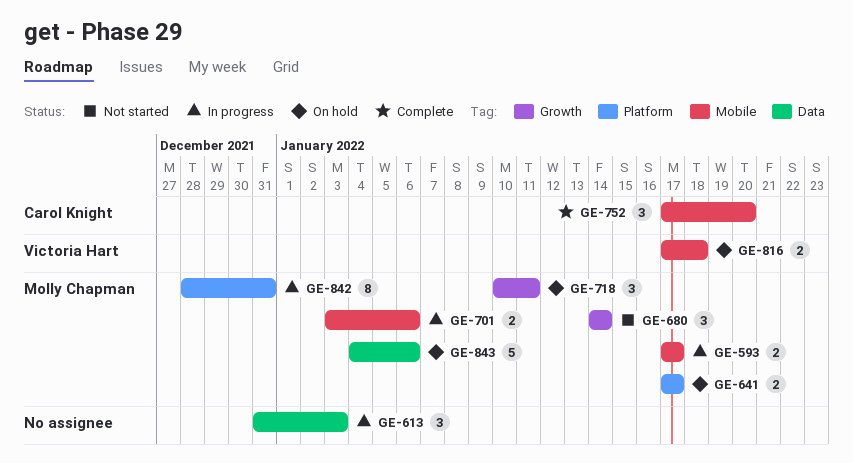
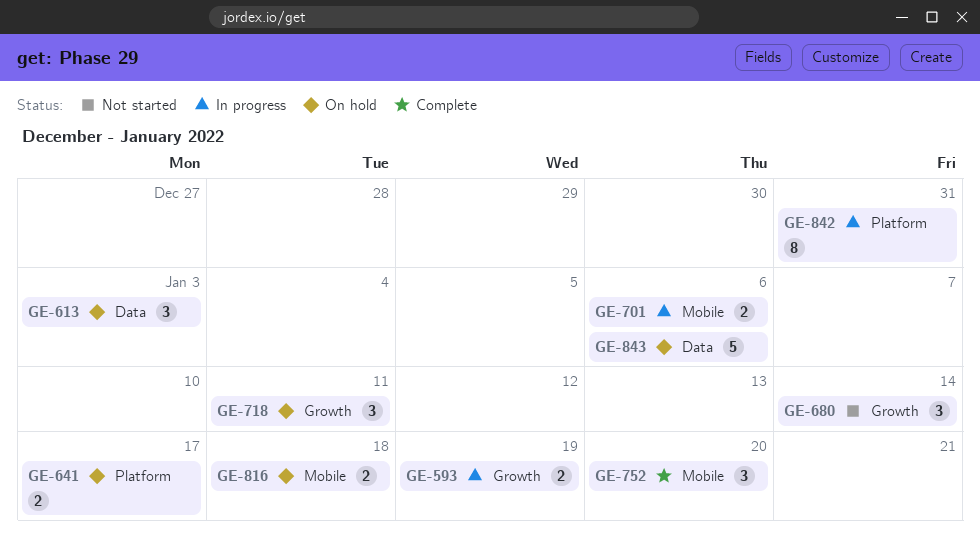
GE-593, label: Mobile -> Growth
GE-593, due: Jan 17 -> Jan 19
GE-613, status: In progress -> On hold

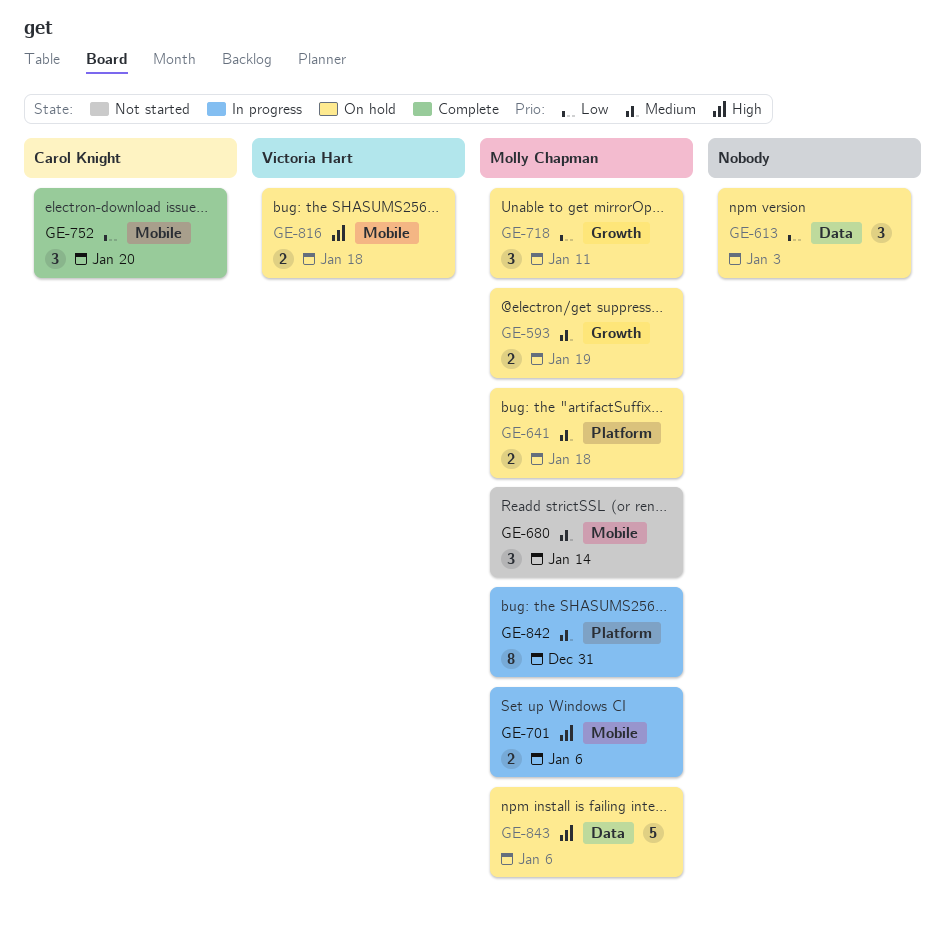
GE-593, status: In progress -> On hold
GE-641, due: Jan 17 -> Jan 18
GE-680, label: Growth -> Mobile

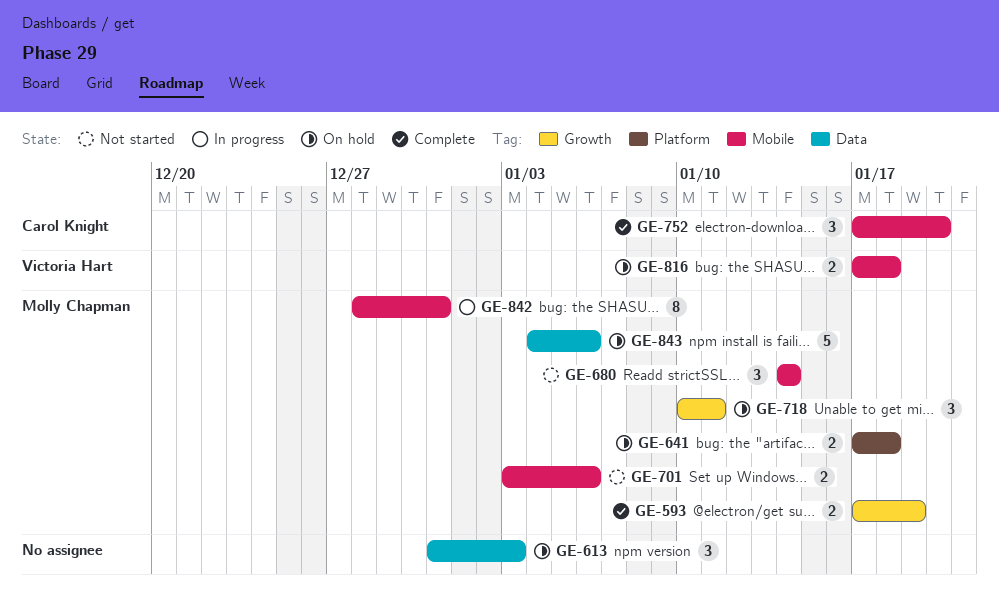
GE-593, status: On hold -> Complete
GE-701, status: In progress -> Not started
GE-842, label: Platform -> Mobile

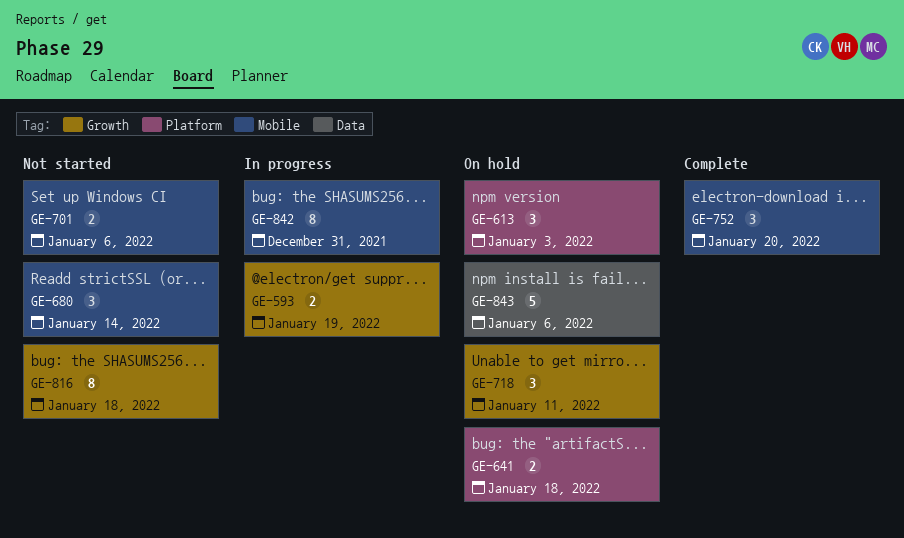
GE-593, status: Complete -> In progress
GE-613, label: Data -> Platform
GE-816, status: On hold -> Not started
GE-816, label: Mobile -> Growth
GE-816, estimate: 2 -> 8

